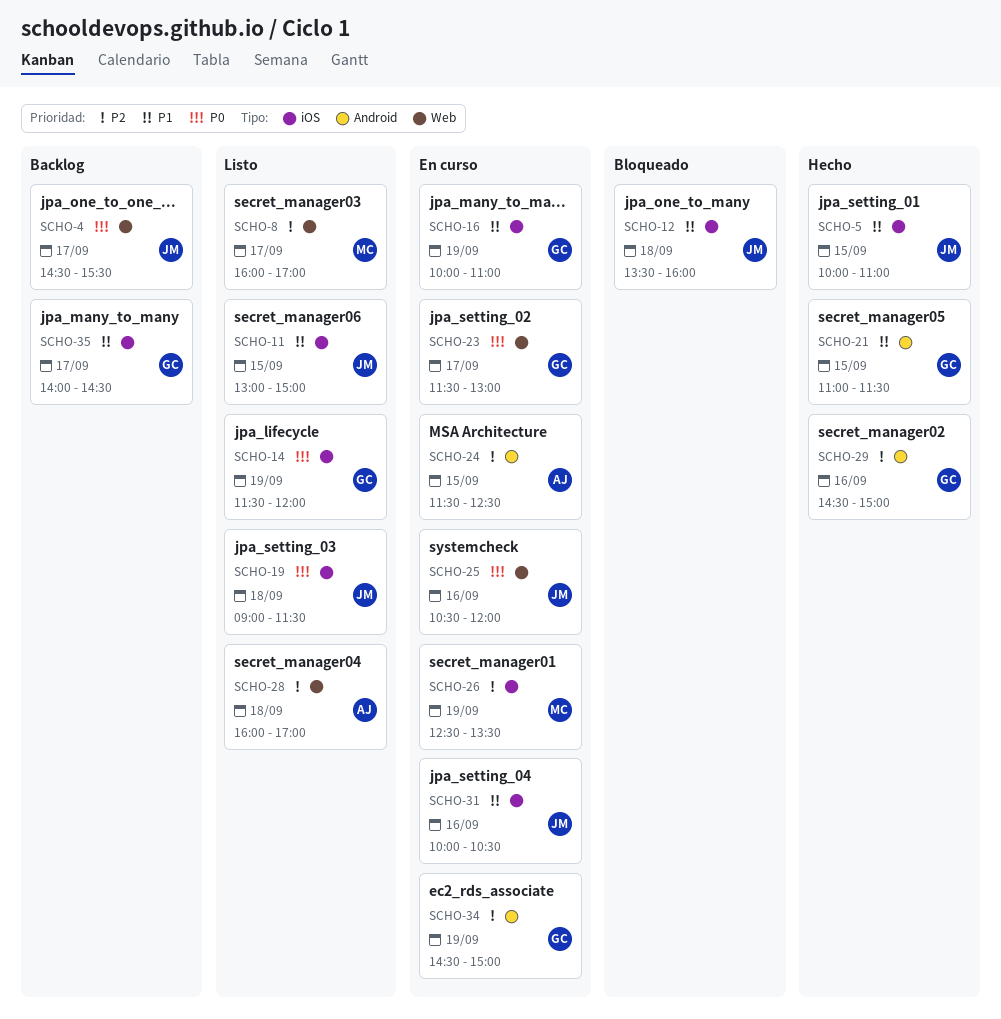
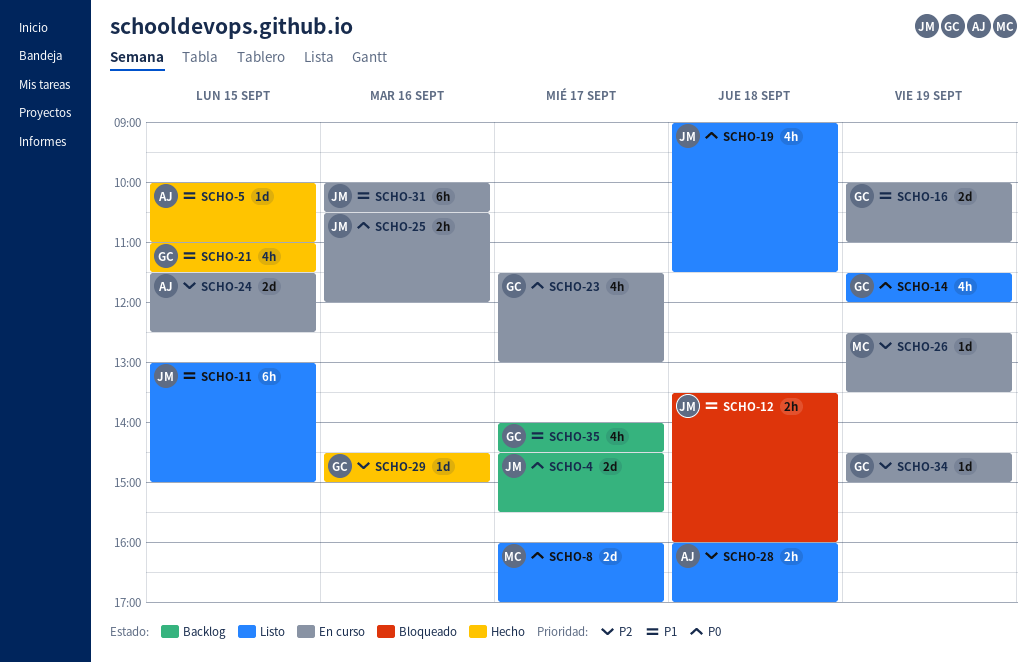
SCHO-5, owner: JM -> AJ
SCHO-8, priority: P2 -> P0

